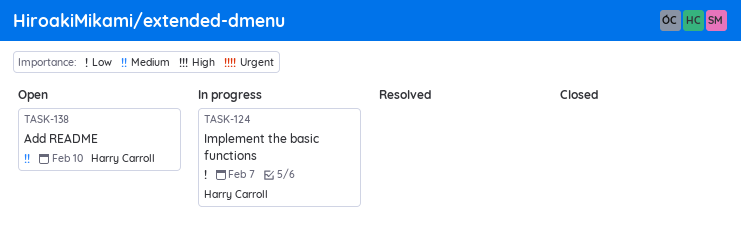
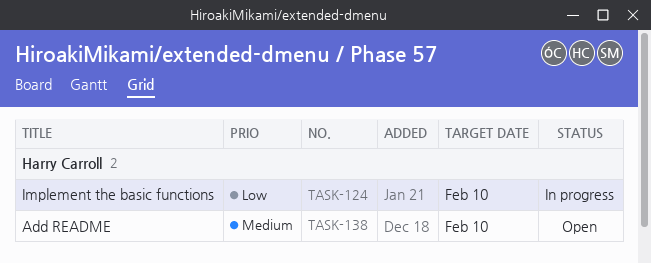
TASK-124, due: Feb 7 -> Feb 10

